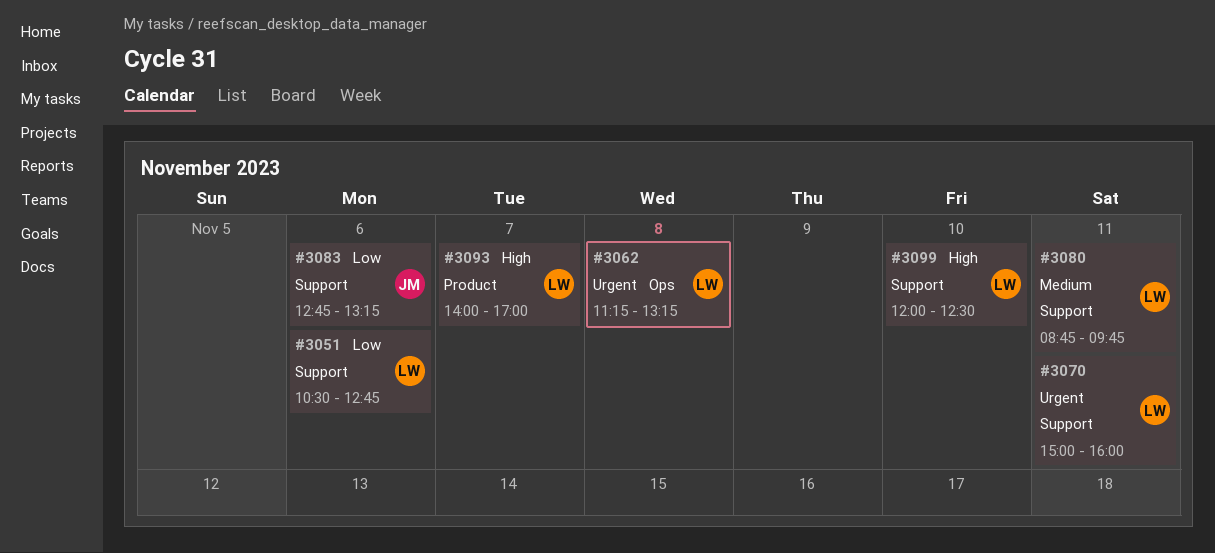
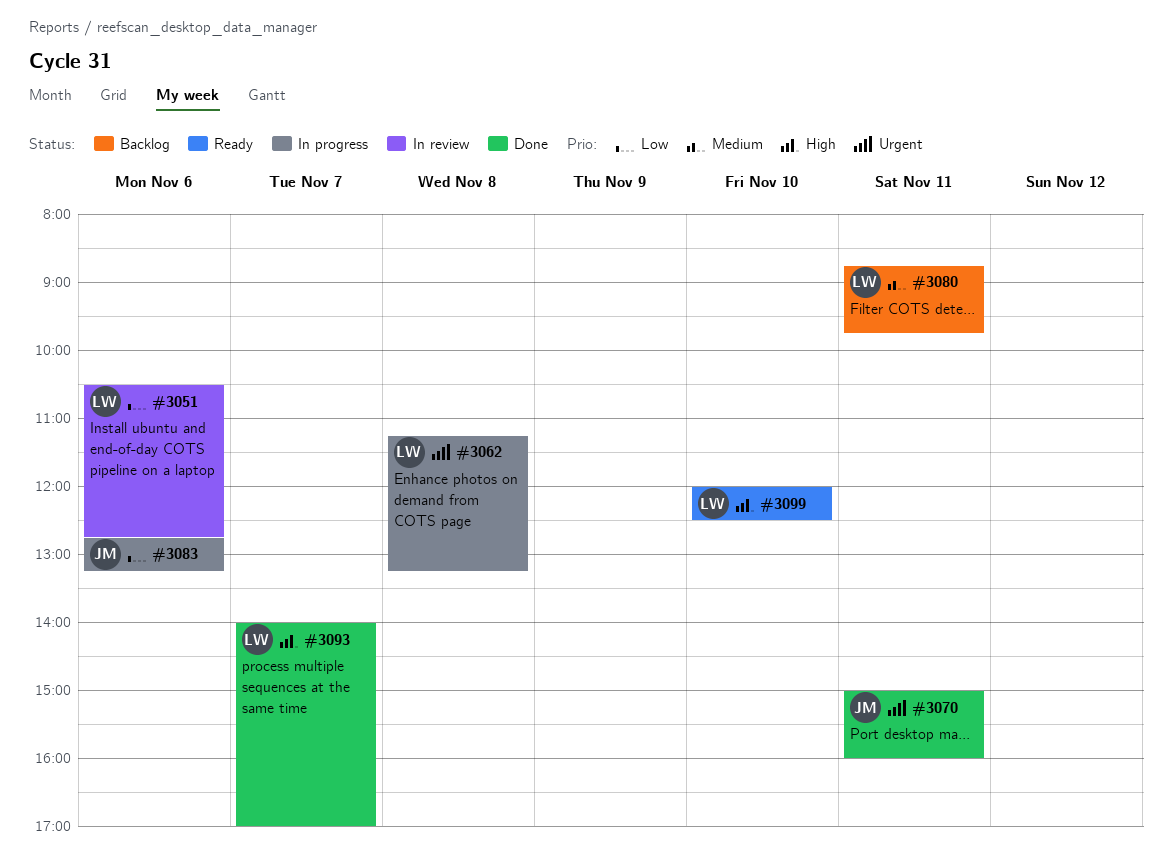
#3070, owner: LW -> JM

